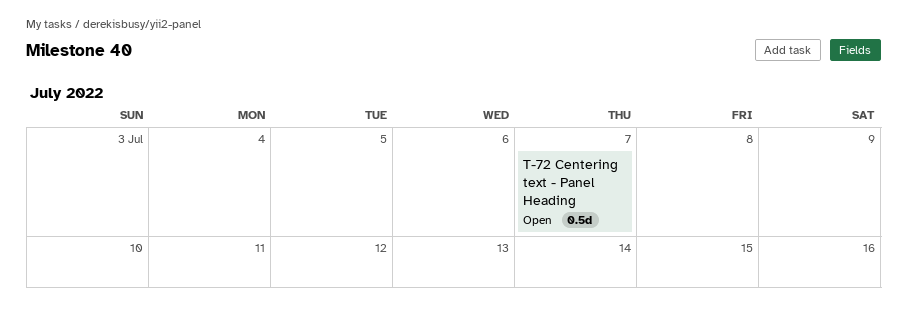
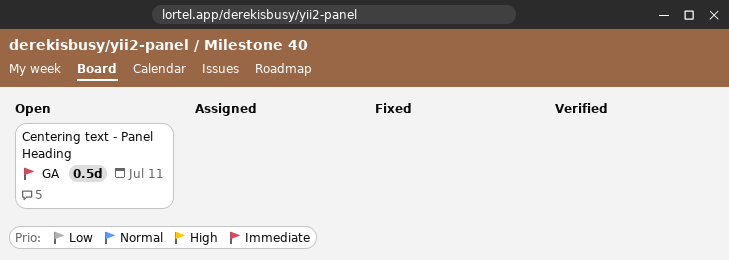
Centering text - Panel Heading, due: Jul 7 -> Jul 11

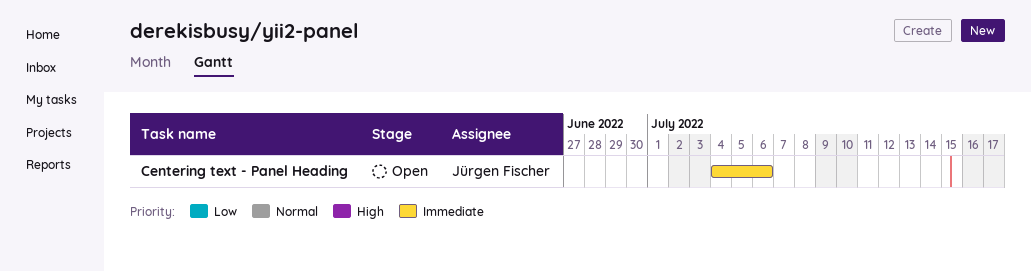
Centering text - Panel Heading, due: Jul 11 -> Jul 6

